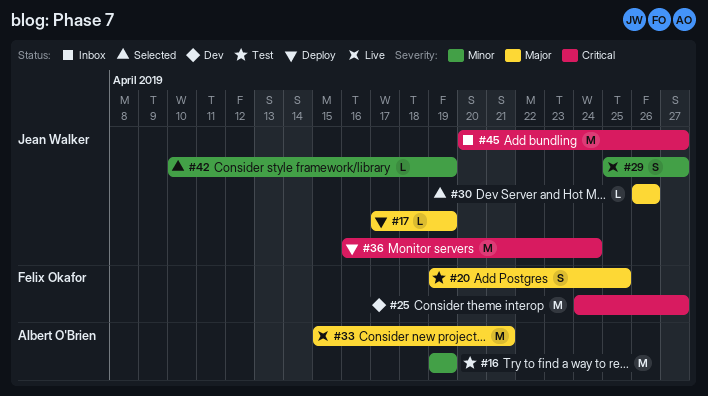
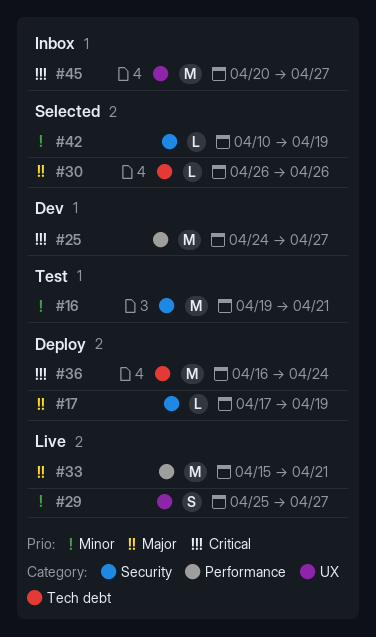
#16, due: Apr 19 -> Apr 21
#20: present -> none

